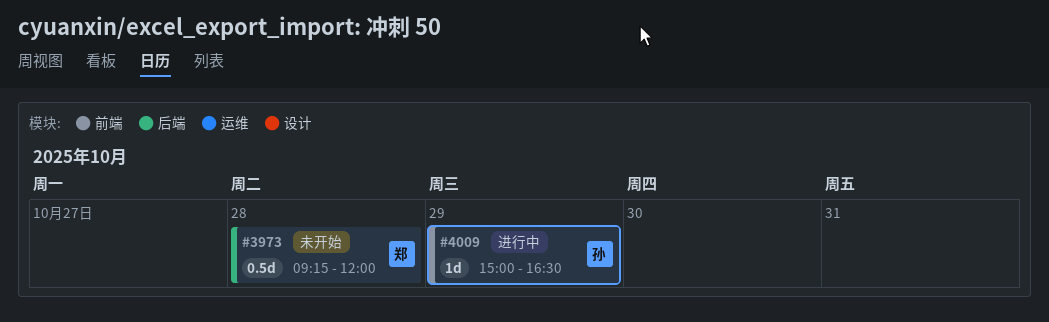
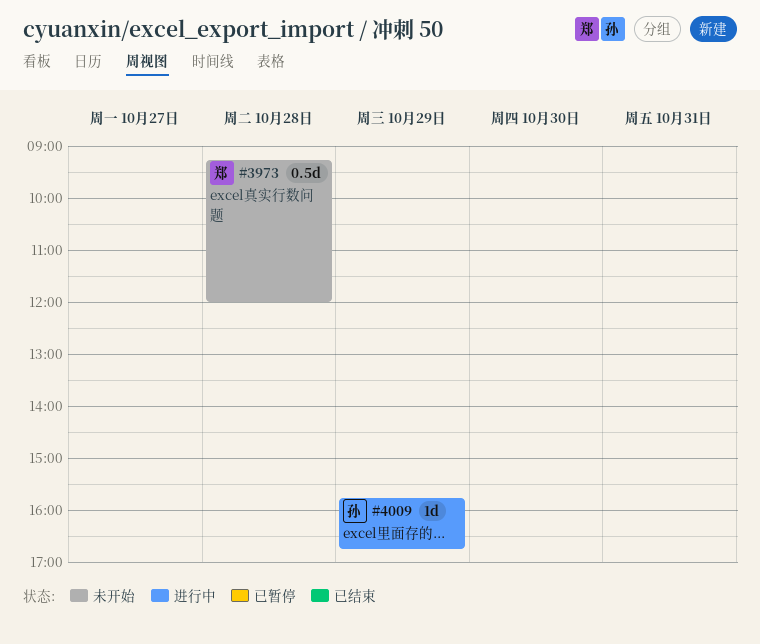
#4009, begins: 15:00 -> 15:45
#4009, ends: 16:30 -> 16:45

